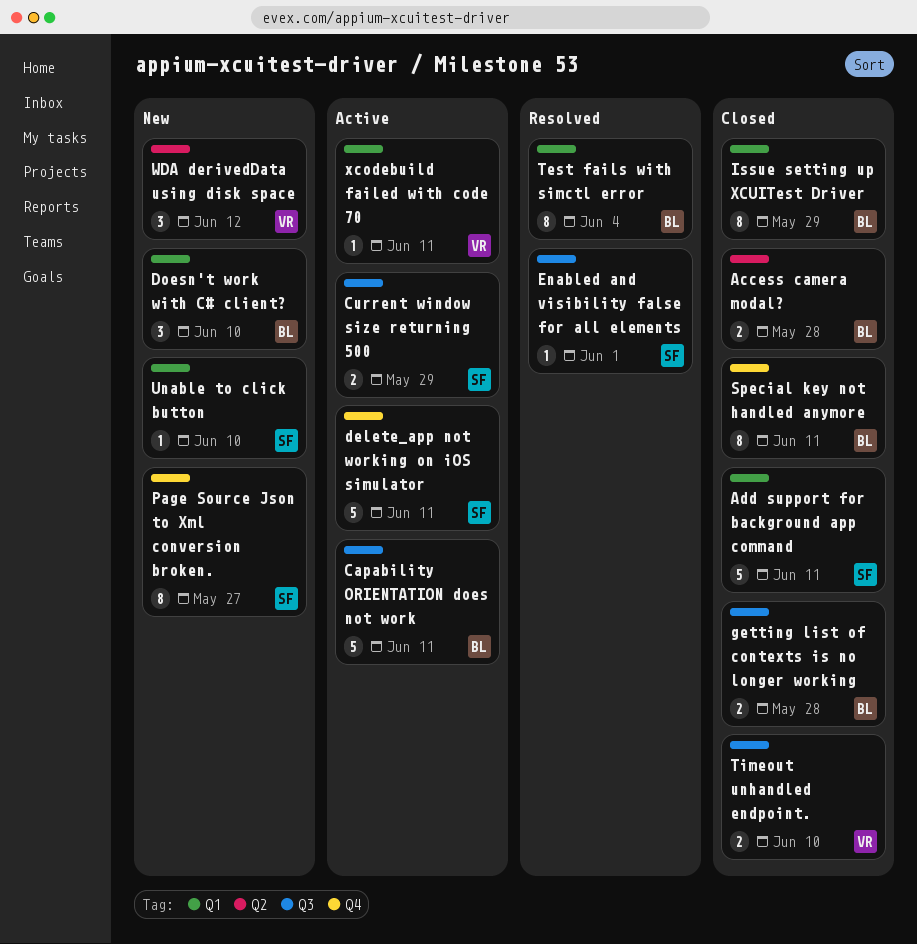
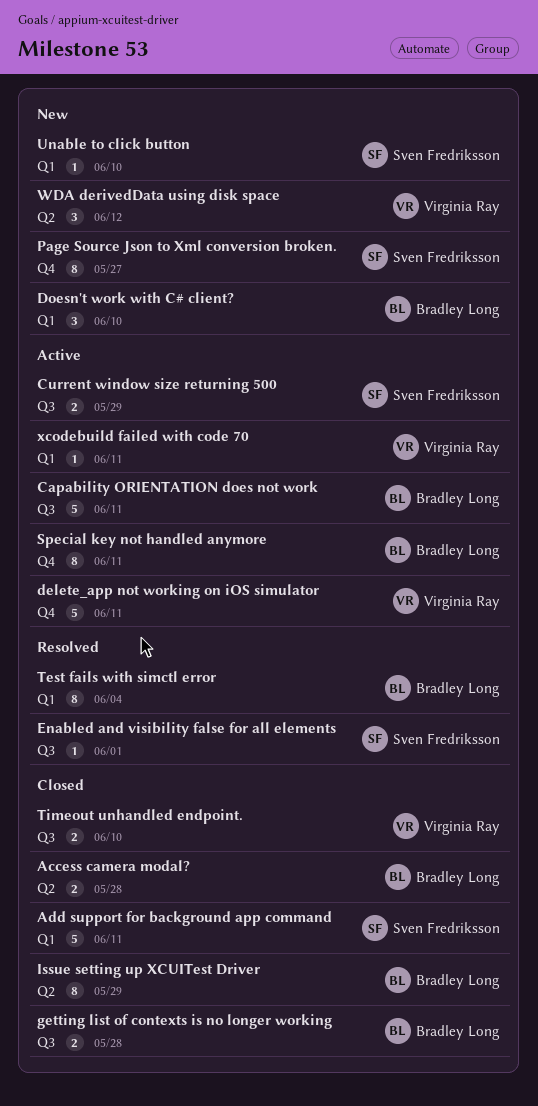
delete_app not working on iOS simulator, owner: Sven Fredriksson -> Virginia Ray
Issue setting up XCUITest Driver, label: Q1 -> Q2
Special key not handled anymore, status: Closed -> Active

